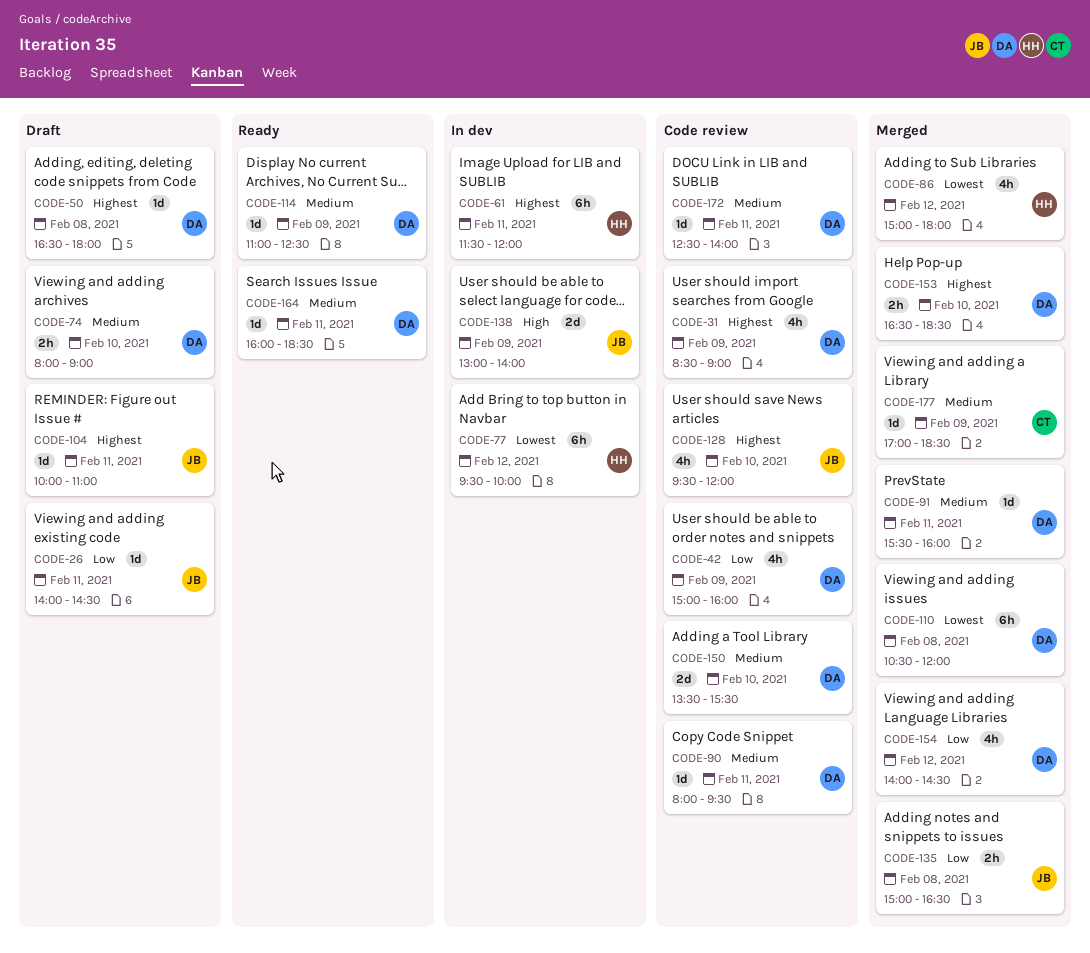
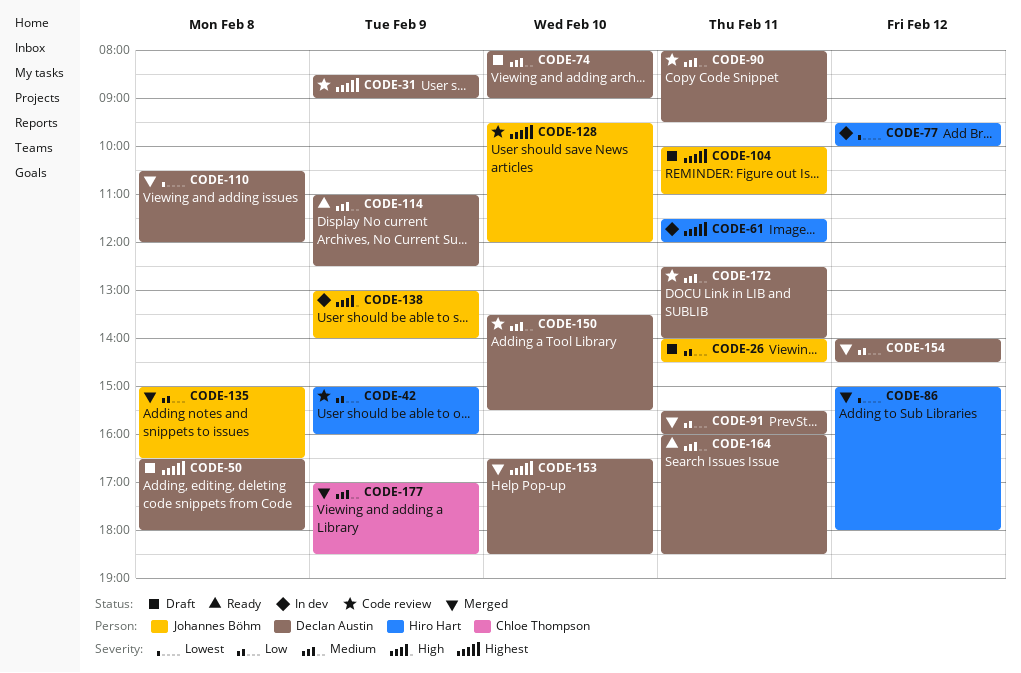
CODE-42, owner: Declan Austin -> Hiro Hart
CODE-91, priority: Medium -> Low

